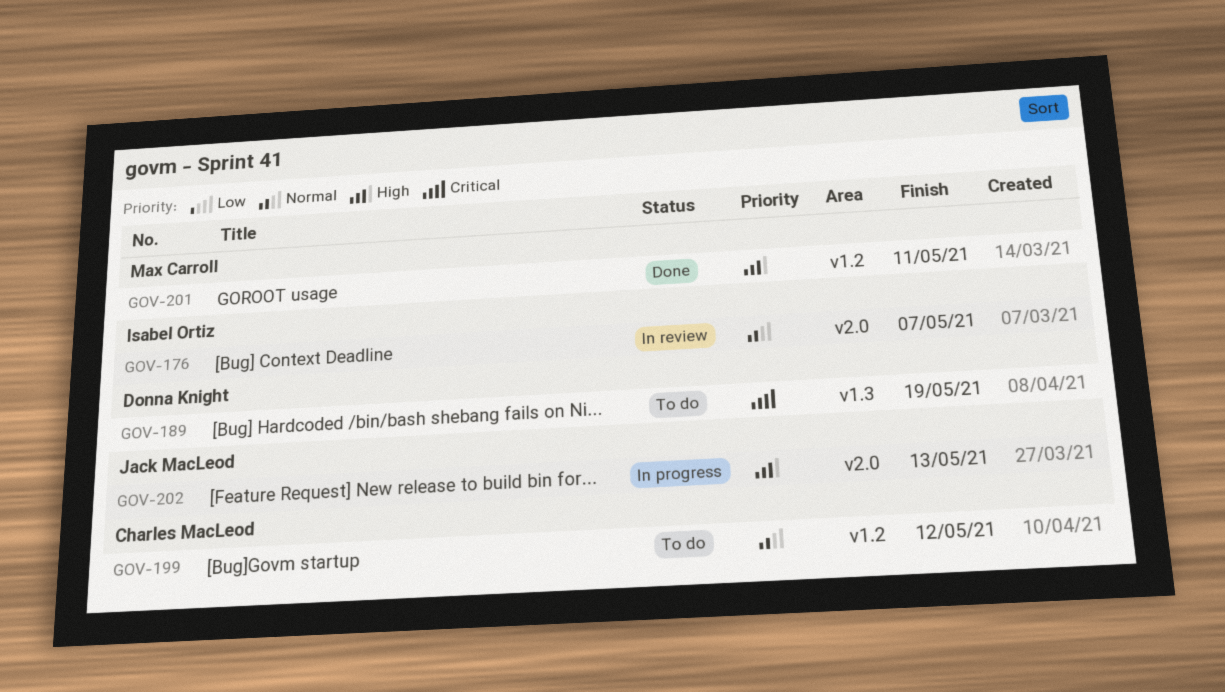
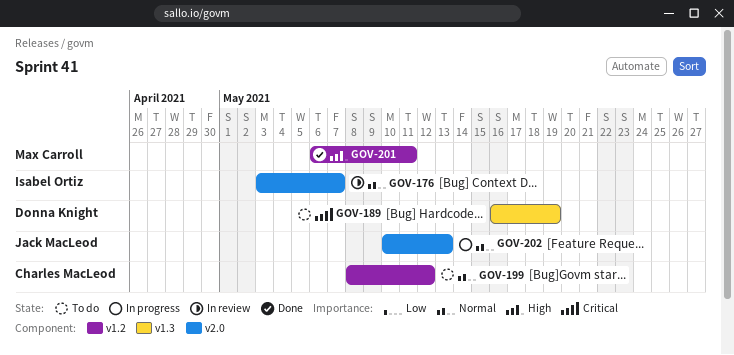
GOV-202, priority: High -> Normal

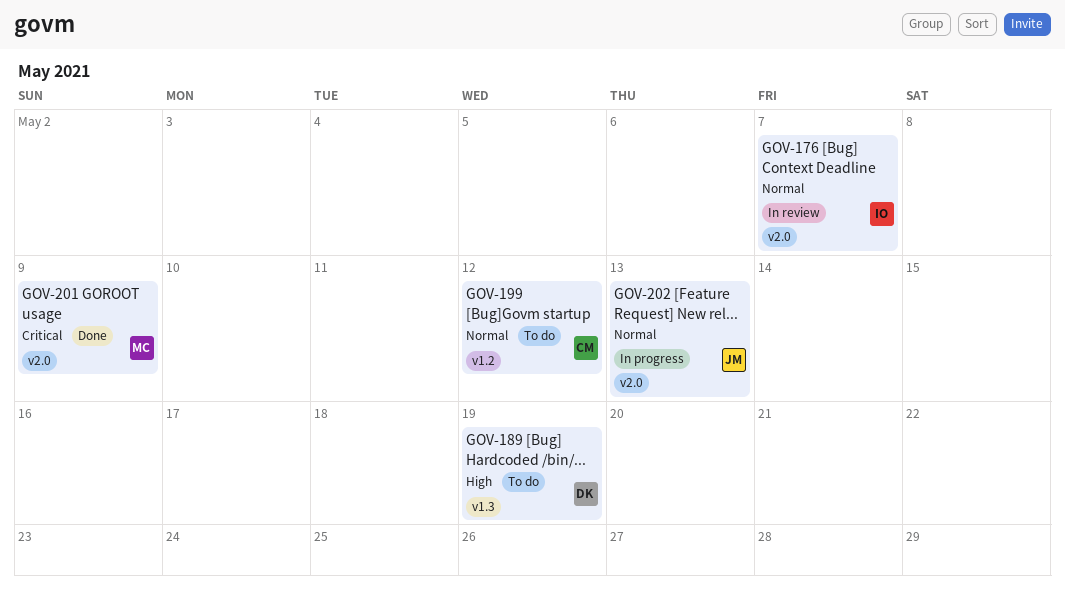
GOV-189, priority: Critical -> High
GOV-201, priority: High -> Critical
GOV-201, label: v1.2 -> v2.0
GOV-201, due: May 11 -> May 9

